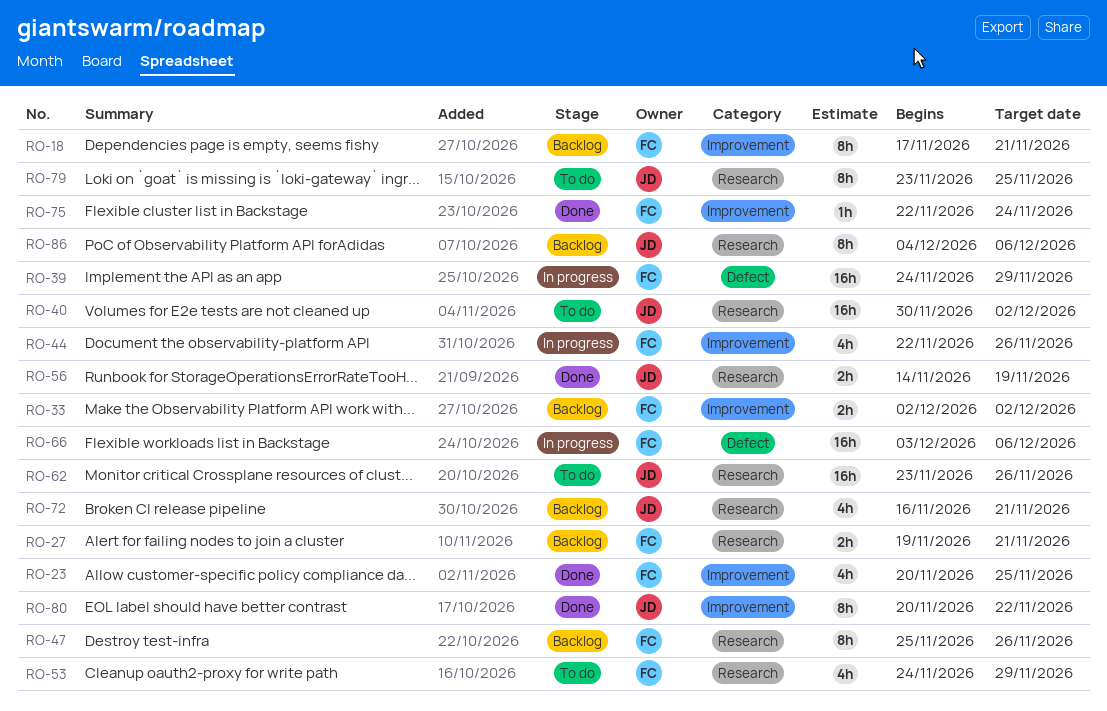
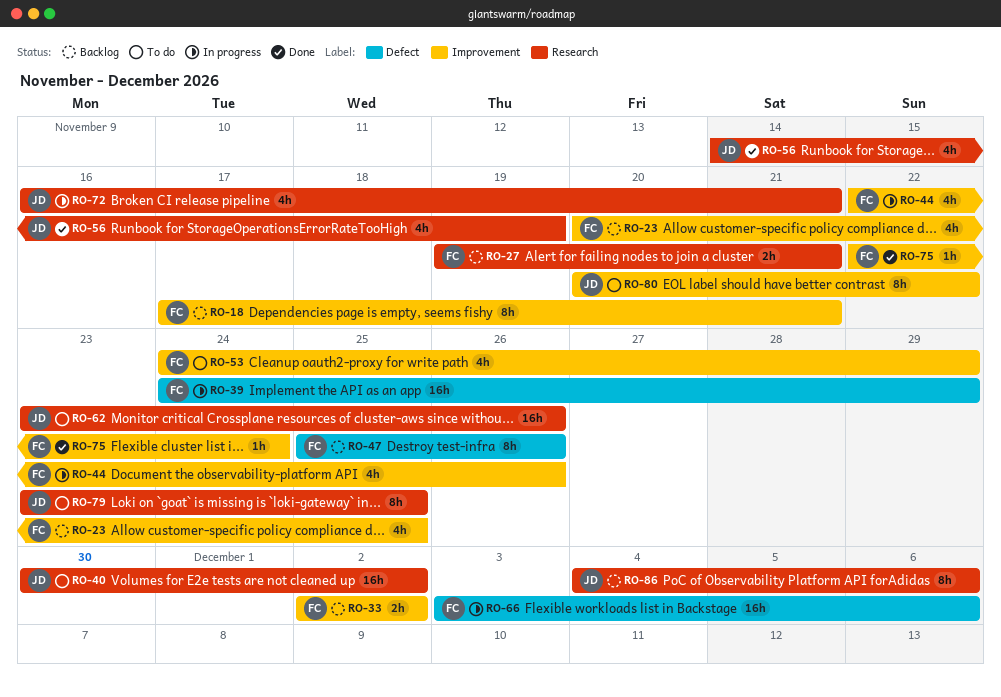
RO-23, status: Done -> Backlog
RO-47, label: Research -> Defect
RO-53, label: Research -> Improvement
RO-56, estimate: 2h -> 4h
RO-72, status: Backlog -> In progress
RO-80, status: Done -> To do

